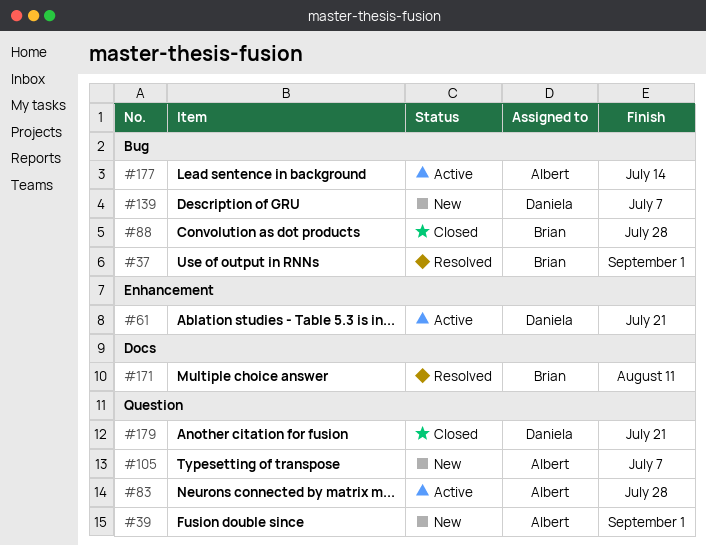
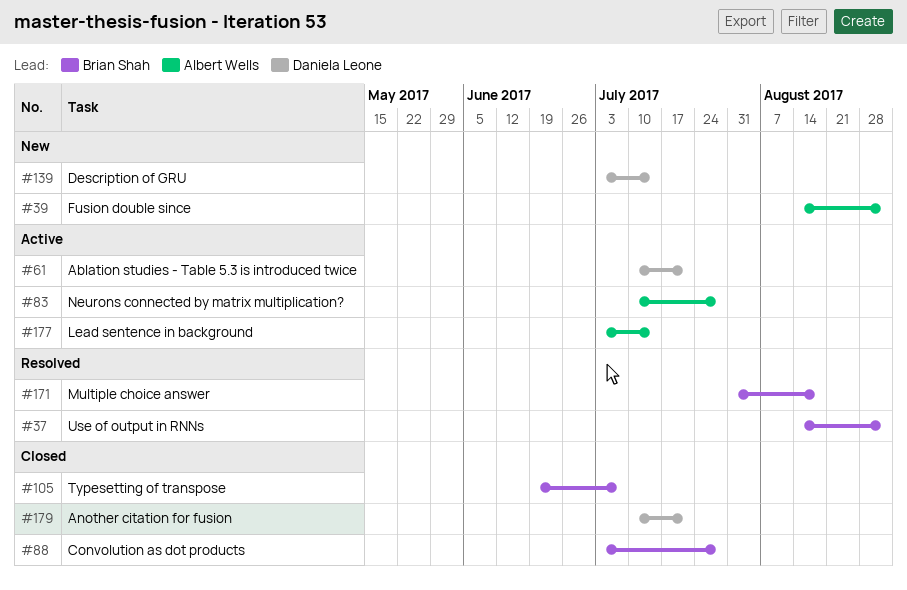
#105, status: New -> Closed
#105, owner: Albert Wells -> Brian Shah
#139, due: Jul 7 -> Jul 14
#171, due: Aug 11 -> Aug 18

